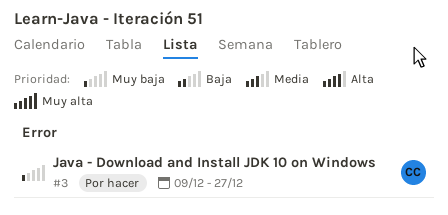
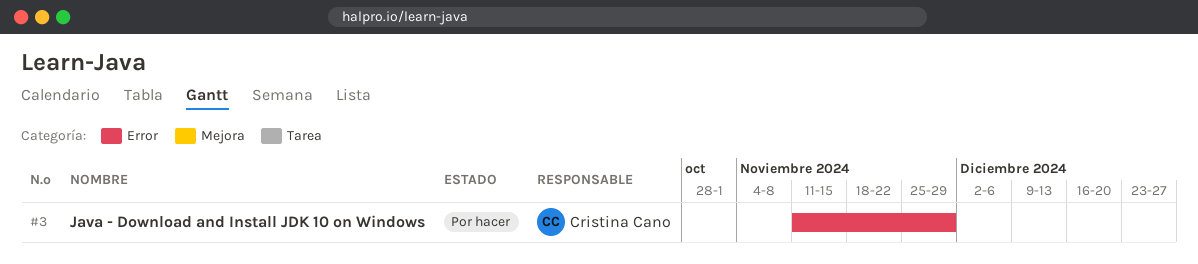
#3, start: Dec 9 -> Nov 11
#3, due: Dec 27 -> Nov 29

